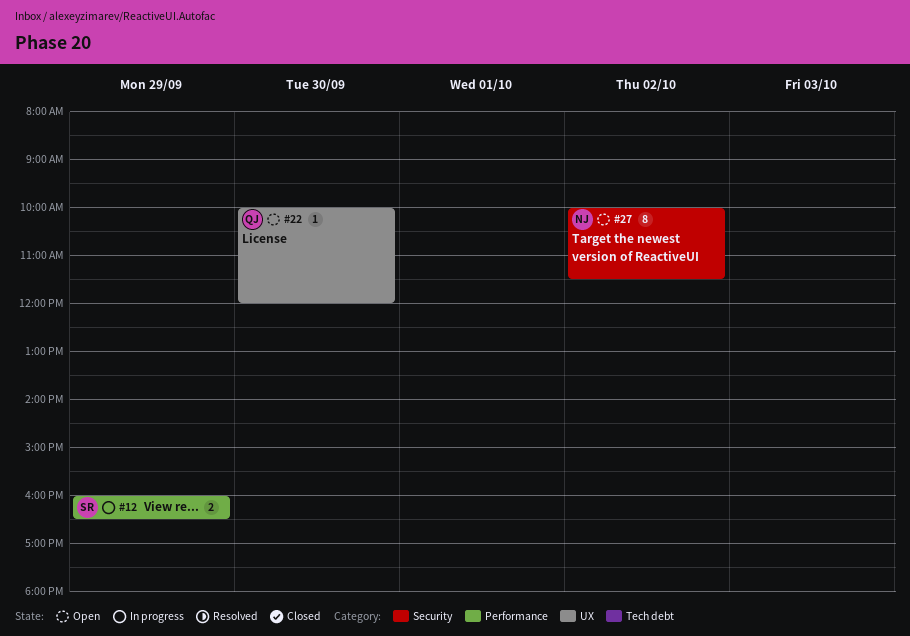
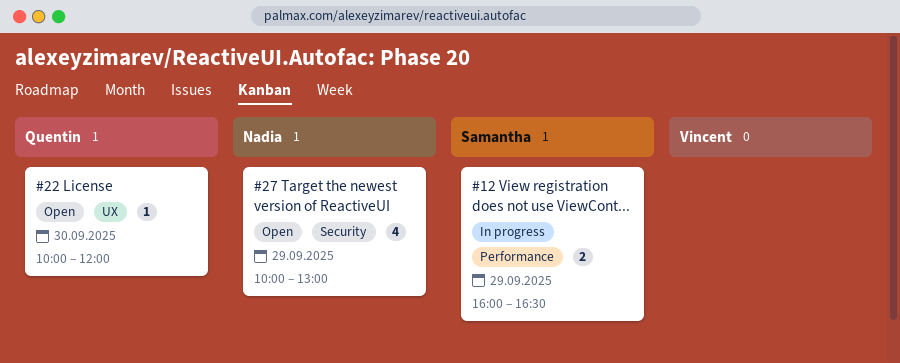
#27, estimate: 8 -> 4
#27, day: Oct 2 -> Sep 29
#27, ends: 11:30 -> 13:00

